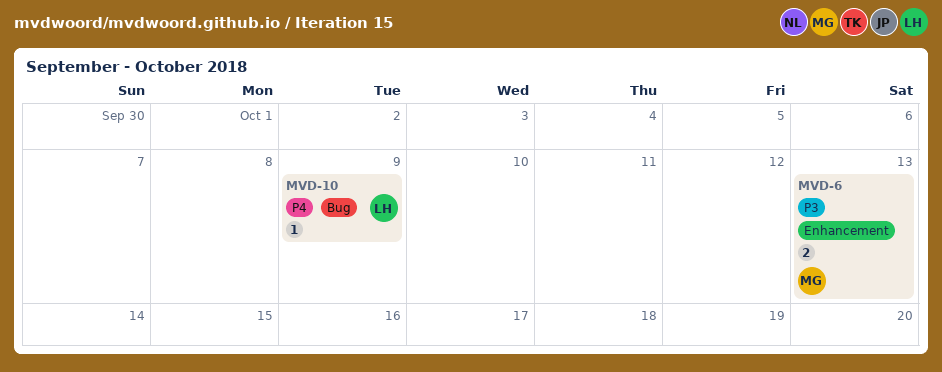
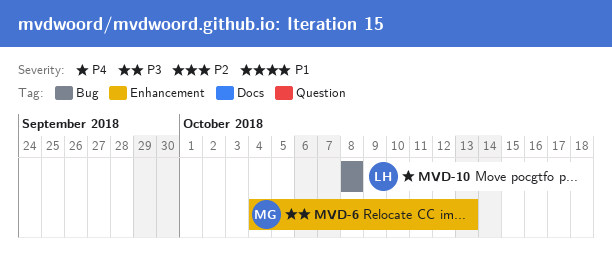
MVD-10, due: Oct 9 -> Oct 8

